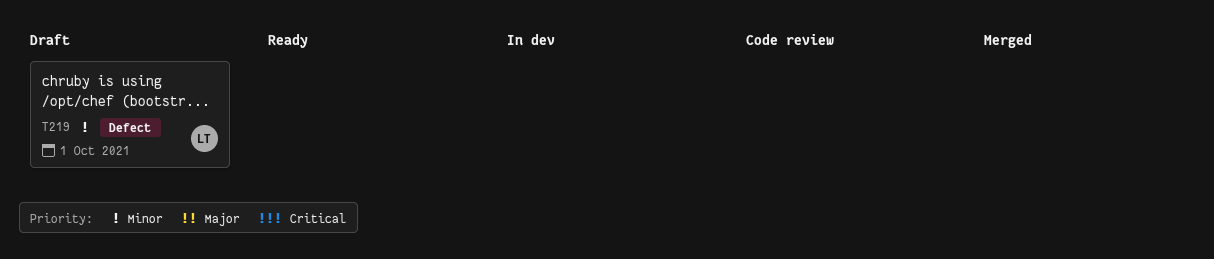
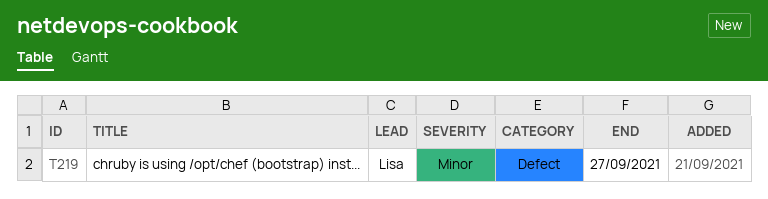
T219, due: Oct 1 -> Sep 27

